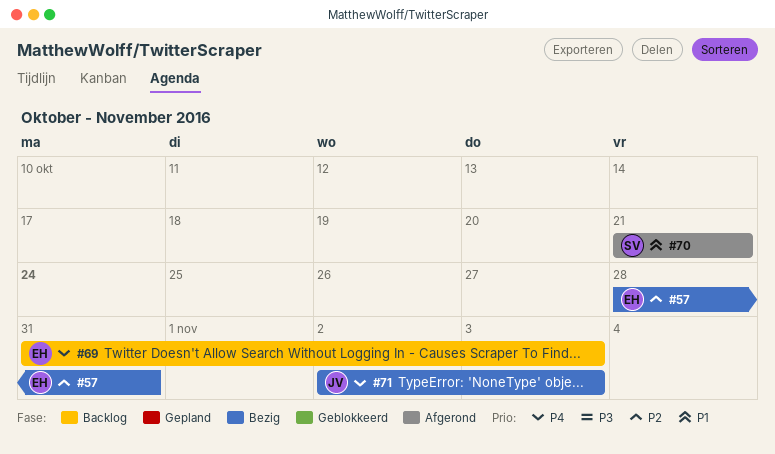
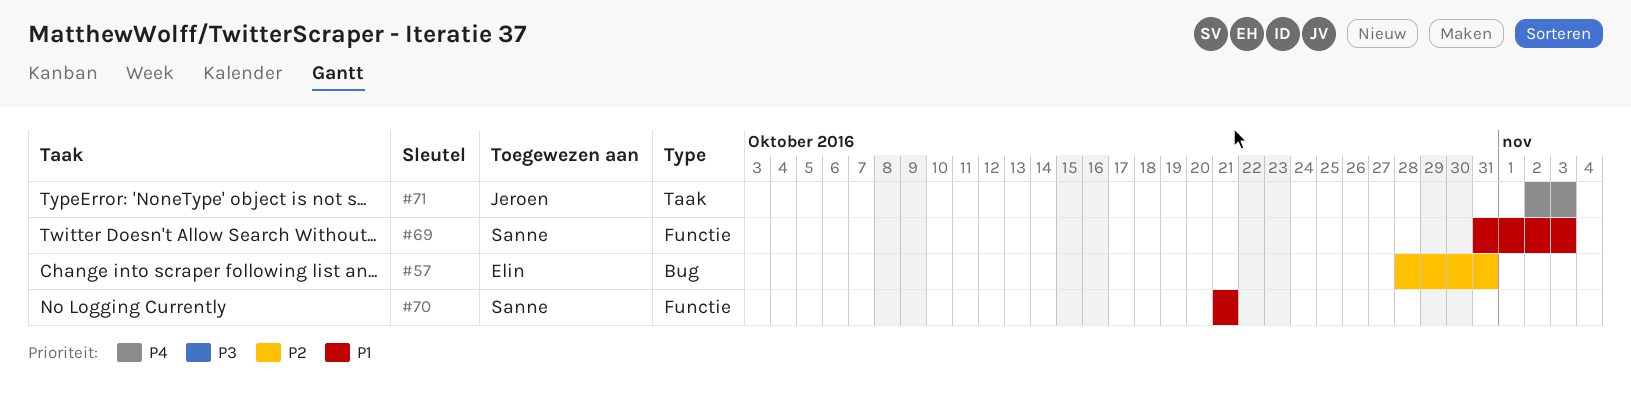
#69, owner: Elin -> Sanne
#69, priority: P4 -> P1

